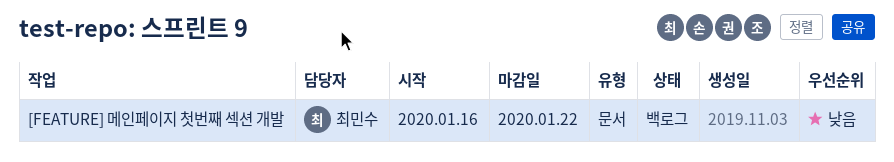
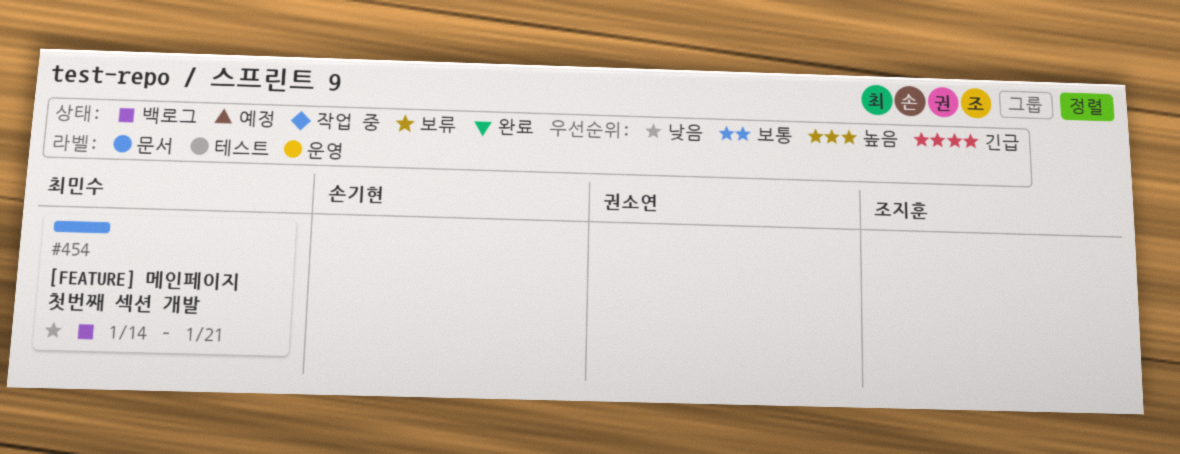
[FEATURE] 메인페이지 첫번째 섹션 개발, start: Jan 16 -> Jan 14
[FEATURE] 메인페이지 첫번째 섹션 개발, due: Jan 22 -> Jan 21

